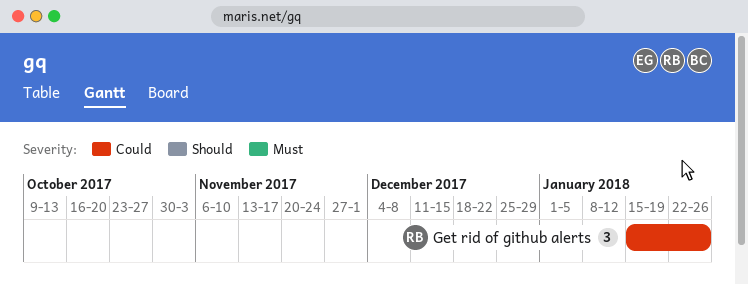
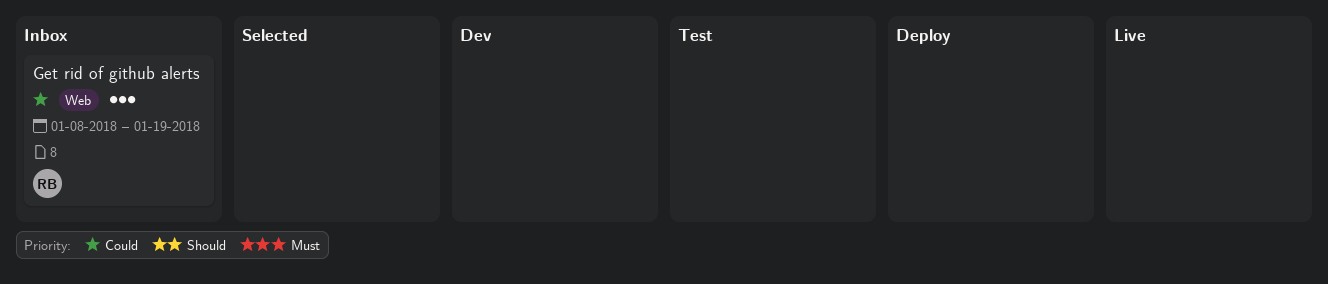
Get rid of github alerts, start: Jan 15 -> Jan 8
Get rid of github alerts, due: Jan 26 -> Jan 19

